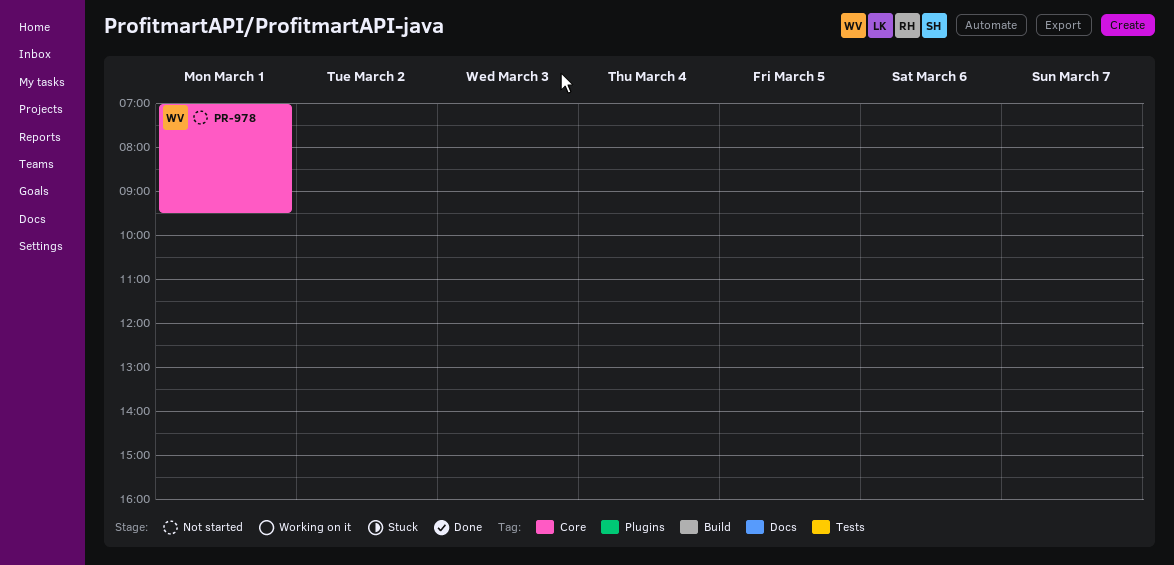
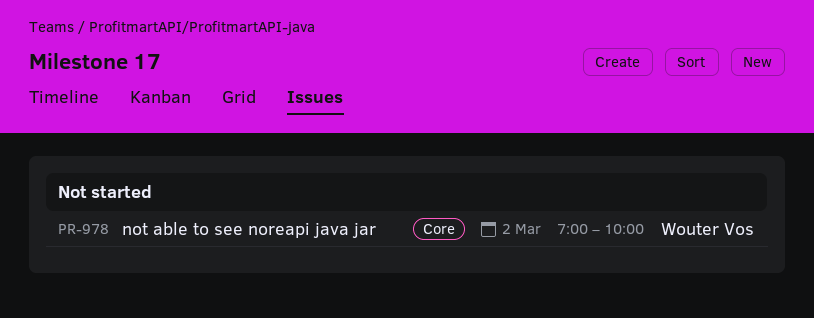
PR-978, day: Mar 1 -> Mar 2
PR-978, ends: 09:30 -> 10:00

